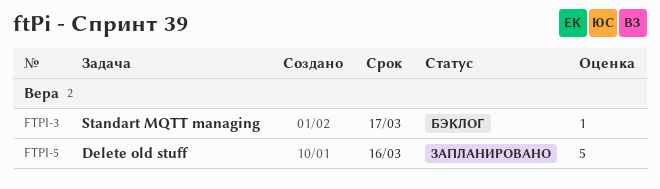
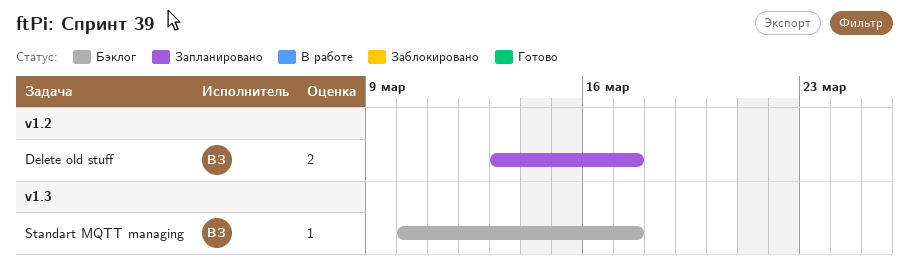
Delete old stuff, estimate: 5 -> 2
Delete old stuff, due: Mar 16 -> Mar 17

